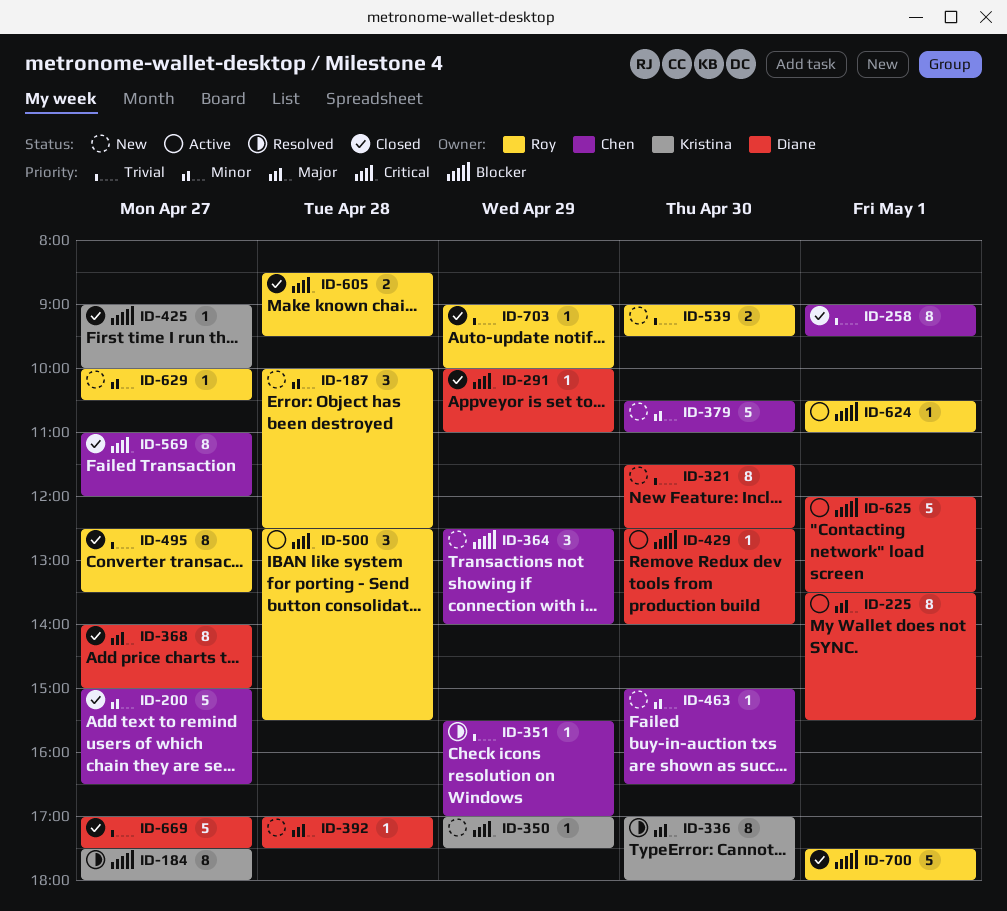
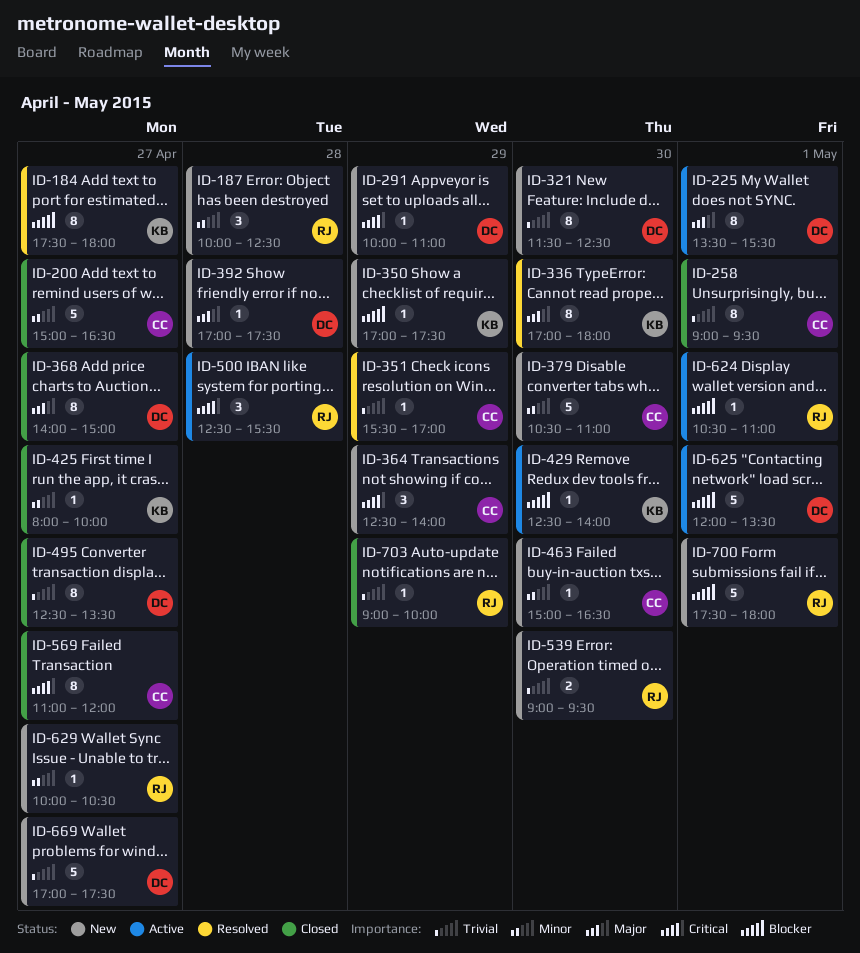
ID-291, status: Closed -> New
ID-350, priority: Critical -> Blocker
ID-364, priority: Blocker -> Critical
ID-425, priority: Blocker -> Minor
ID-425, begins: 09:00 -> 08:00
ID-429, owner: Diane -> Kristina
ID-495, owner: Roy -> Diane
ID-605: present -> none
ID-669, status: Closed -> New
ID-700, status: Closed -> New

